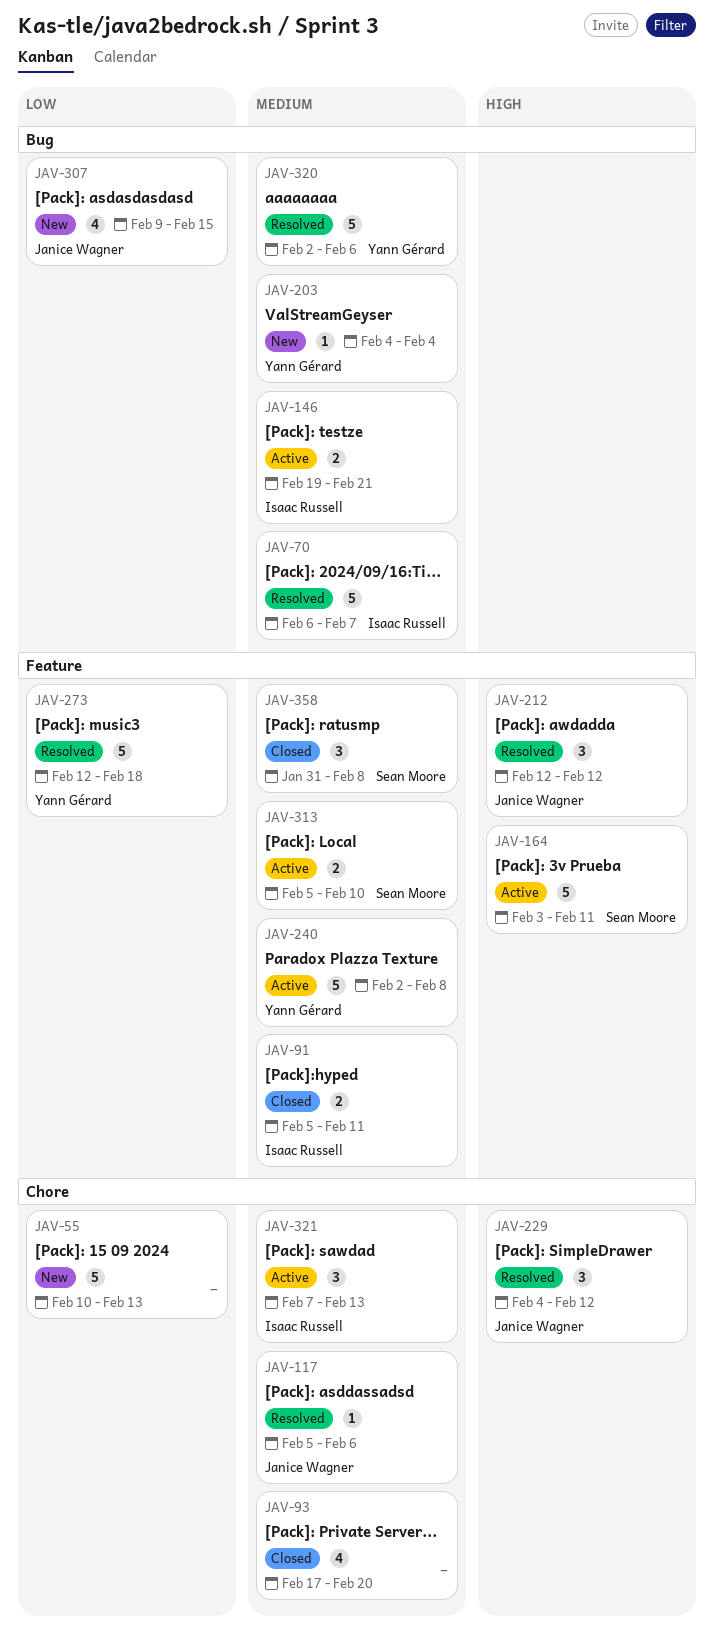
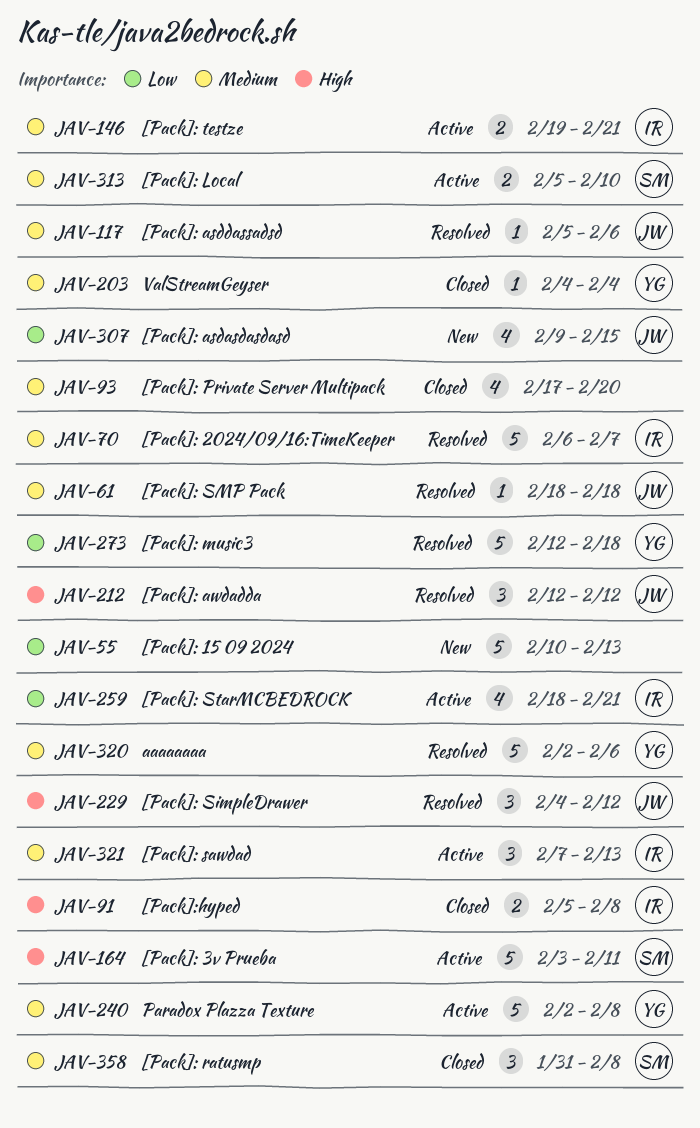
JAV-61: none -> present
JAV-91, priority: Medium -> High
JAV-91, due: Feb 11 -> Feb 8
JAV-203, status: New -> Closed
JAV-259: none -> present

